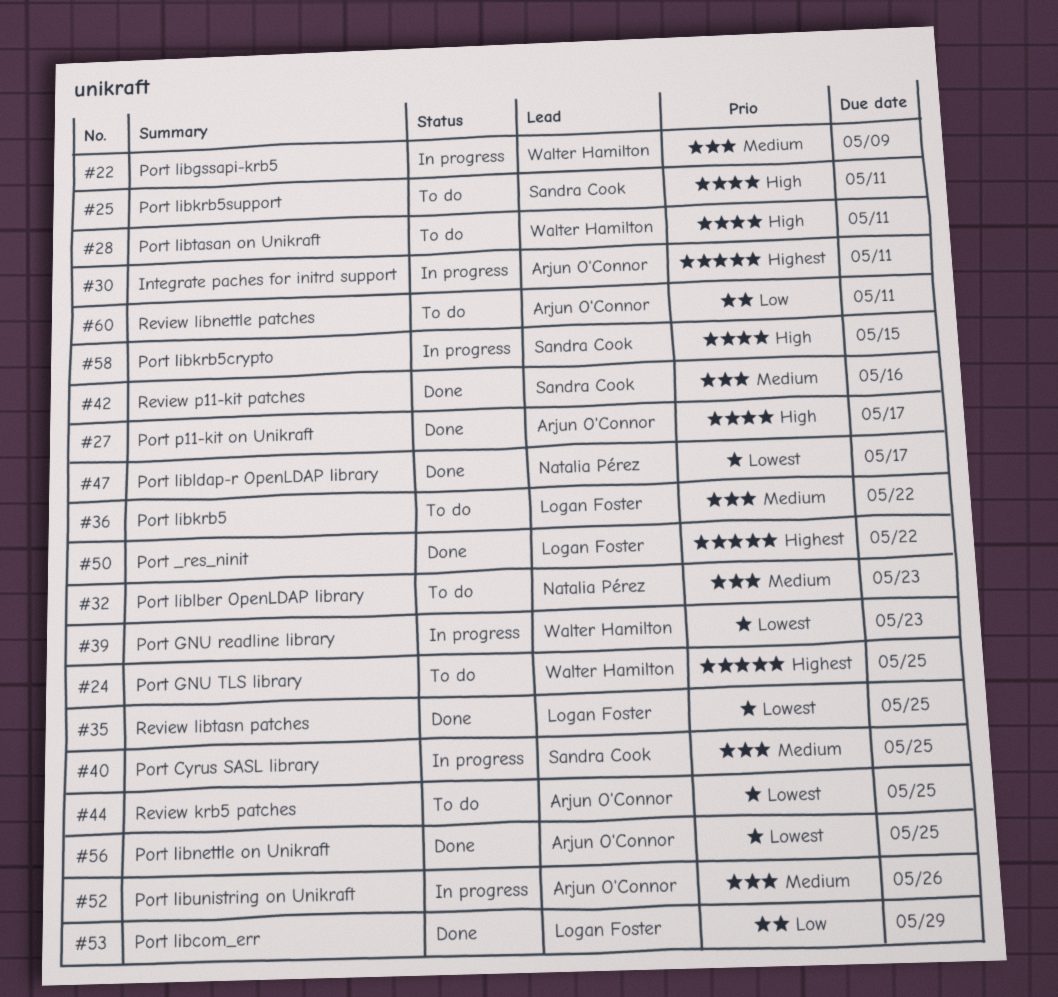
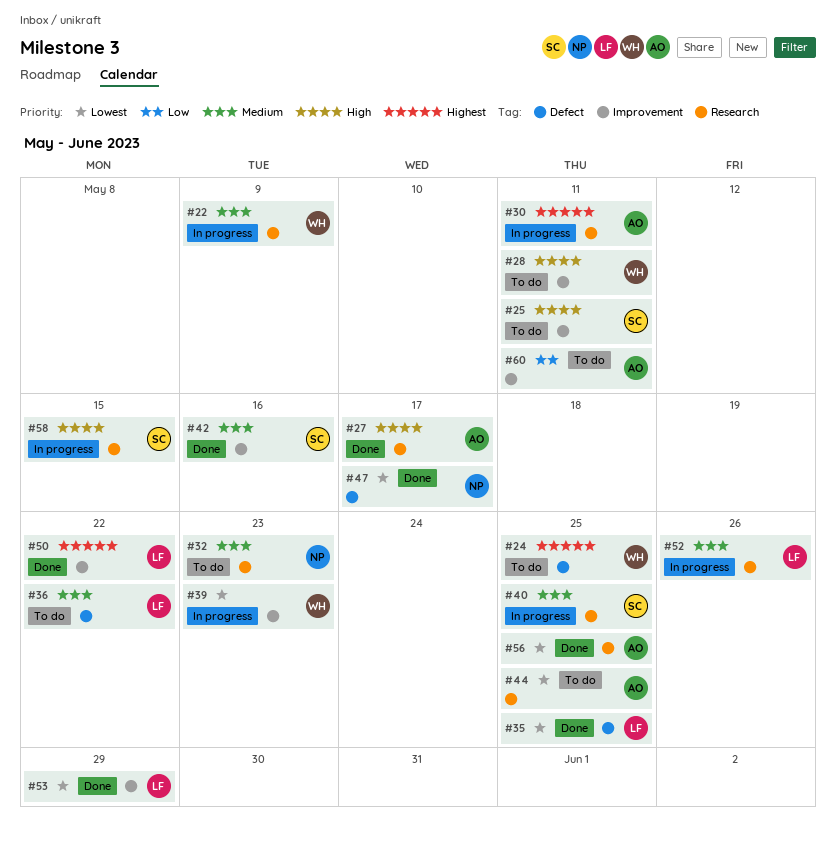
#52, owner: Arjun O'Connor -> Logan Foster
#53, priority: Low -> Lowest

